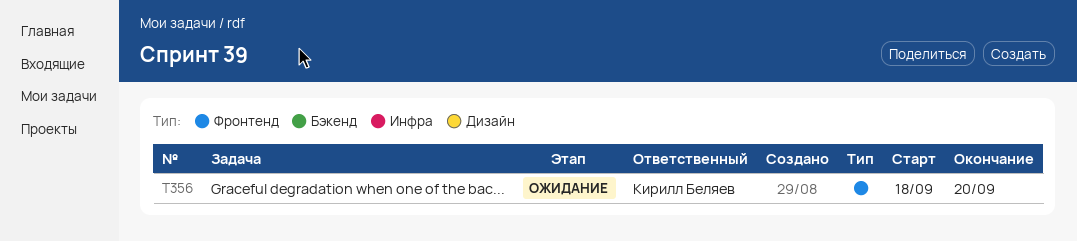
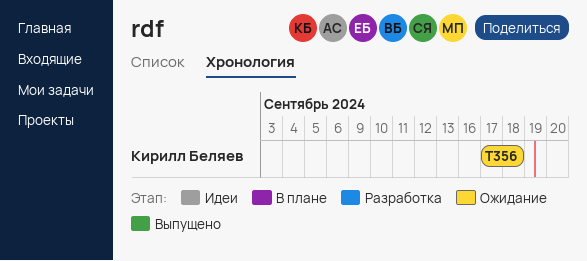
T356, start: Sep 18 -> Sep 17
T356, due: Sep 20 -> Sep 18

